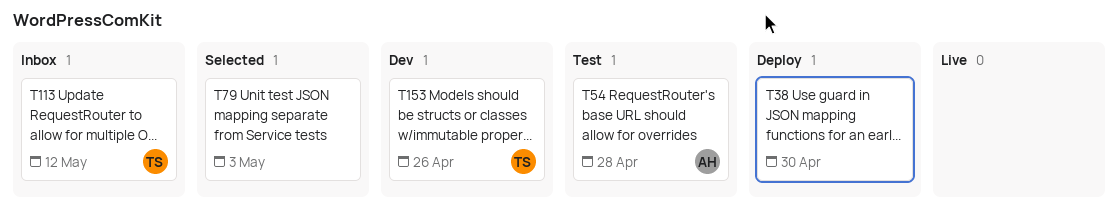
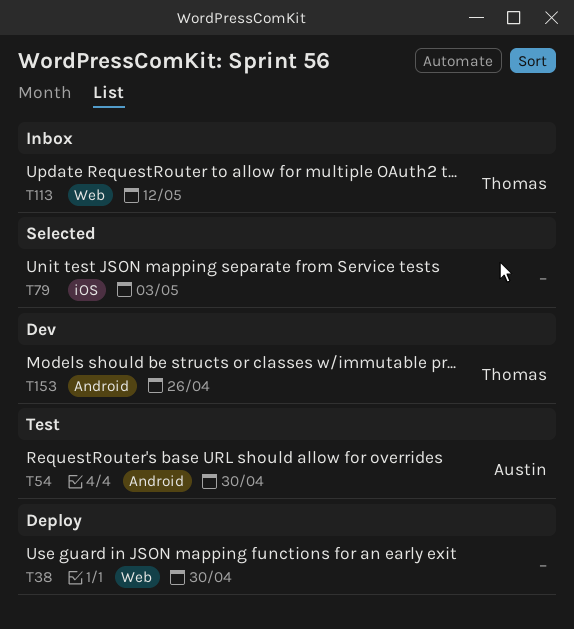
T54, due: Apr 28 -> Apr 30

